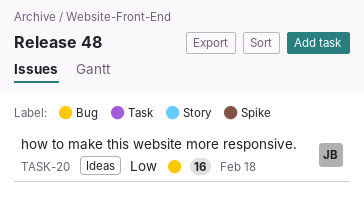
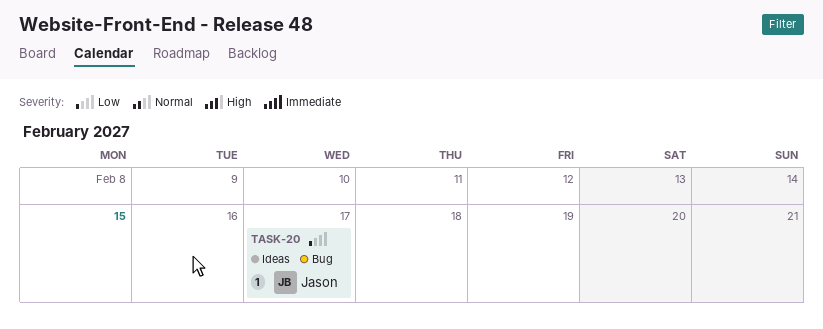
TASK-20, estimate: 16 -> 1
TASK-20, due: Feb 18 -> Feb 17

